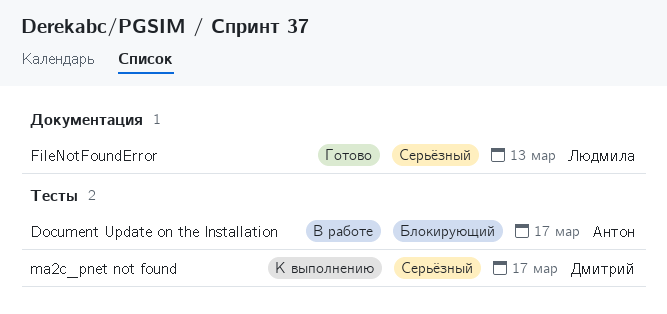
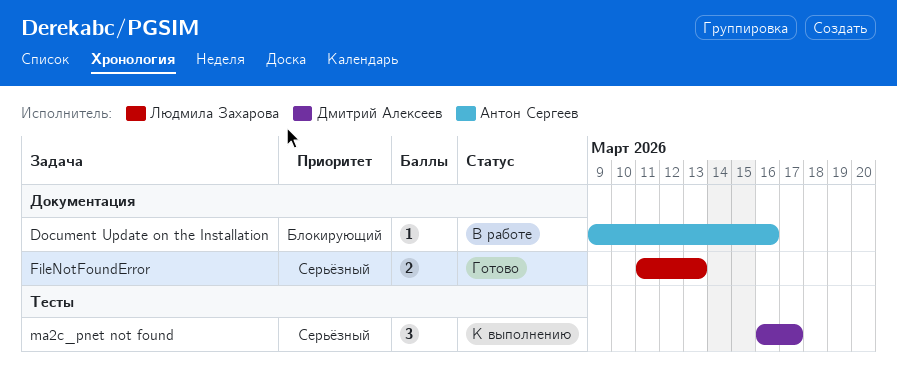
Document Update on the Installation, label: Тесты -> Документация
Document Update on the Installation, due: Mar 17 -> Mar 16

